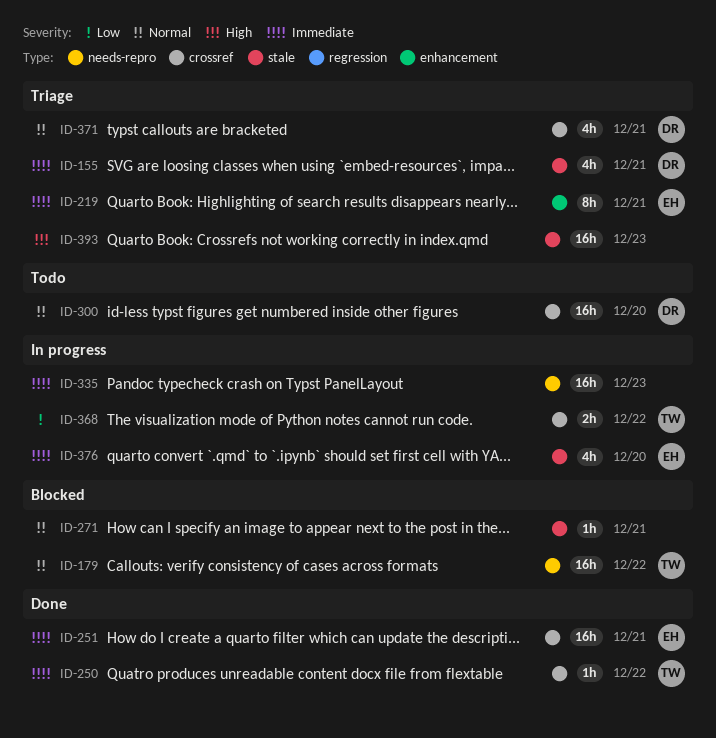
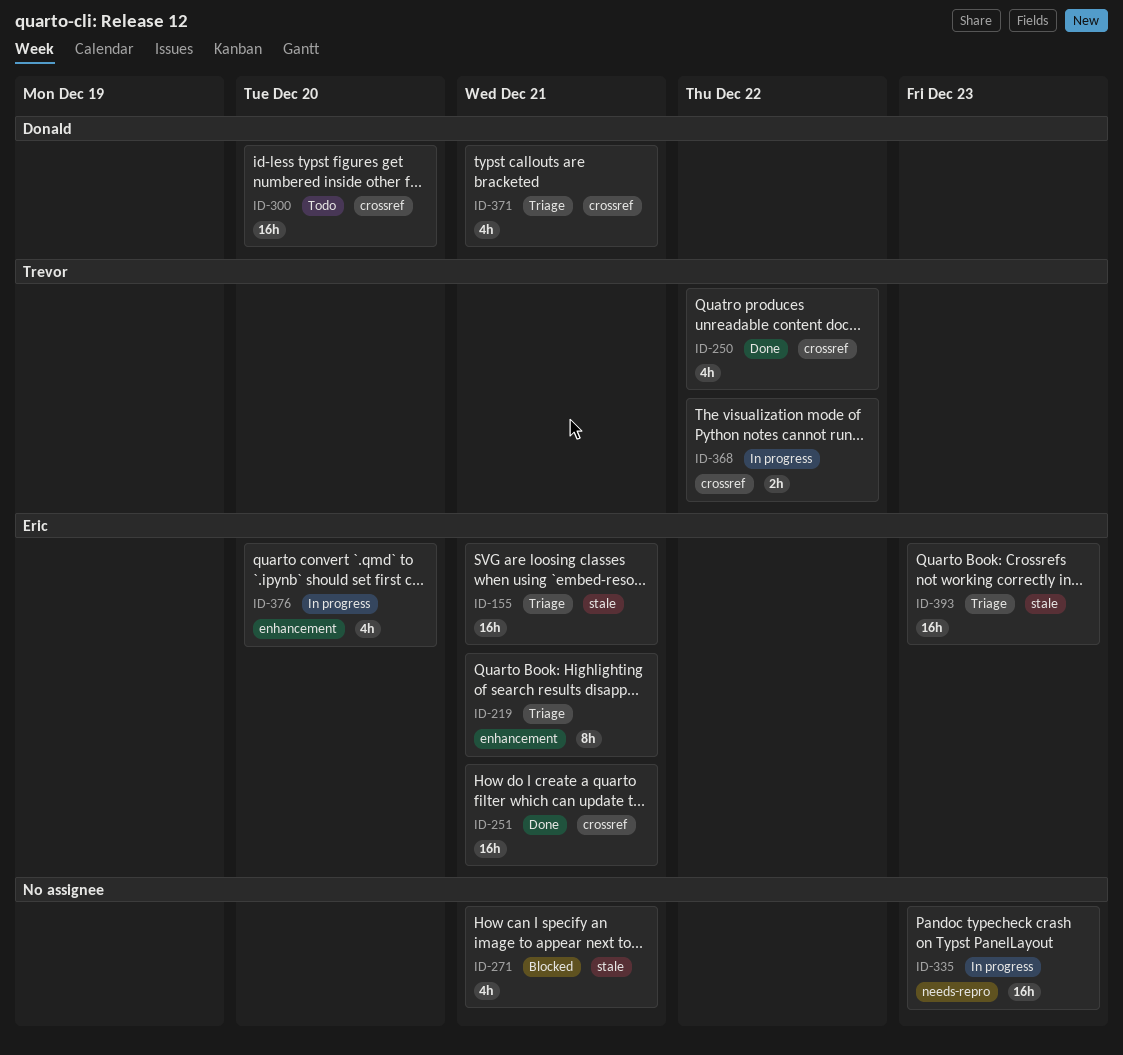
ID-155, owner: Donald -> Eric
ID-155, estimate: 4h -> 16h
ID-179: present -> none
ID-250, estimate: 1h -> 4h
ID-271, estimate: 1h -> 4h
ID-376, label: stale -> enhancement
ID-393, owner: none -> Eric

